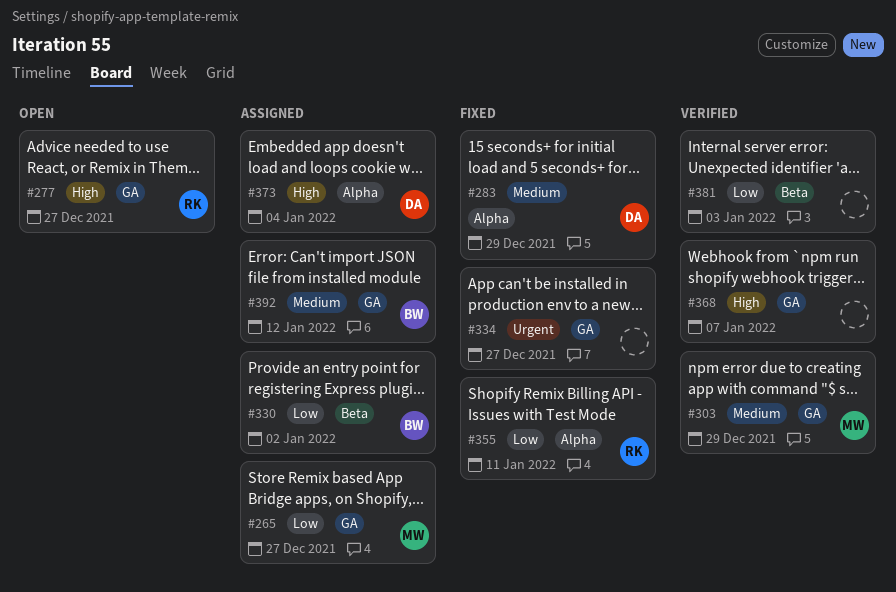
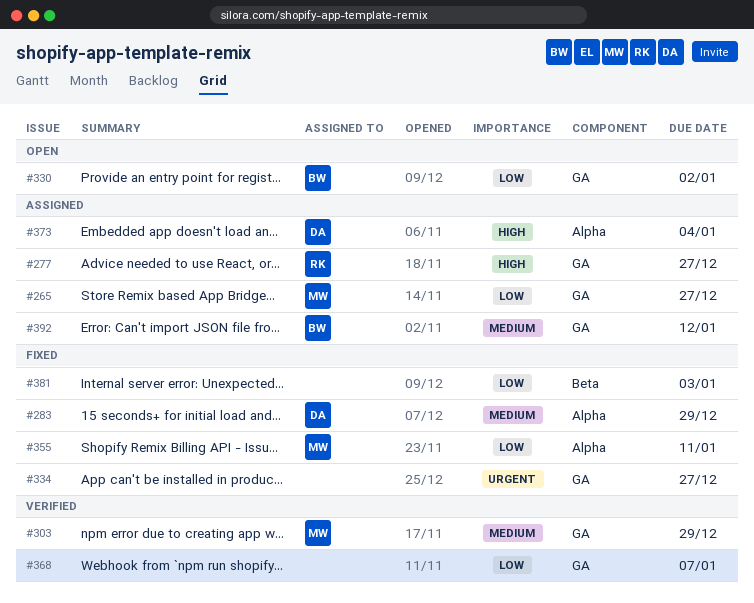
#277, status: Open -> Assigned
#330, status: Assigned -> Open
#330, label: Beta -> GA
#355, owner: RK -> MW
#368, priority: High -> Low
#381, status: Verified -> Fixed

